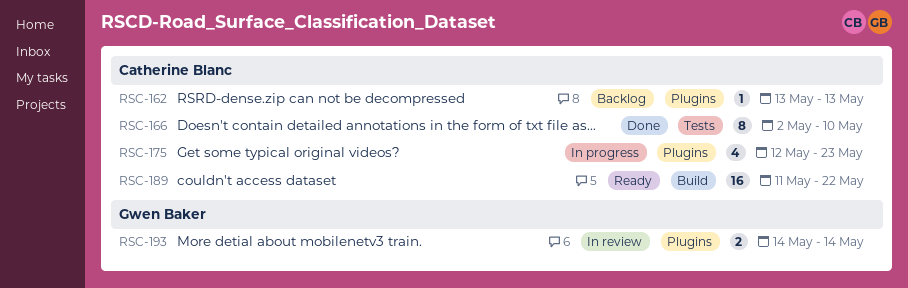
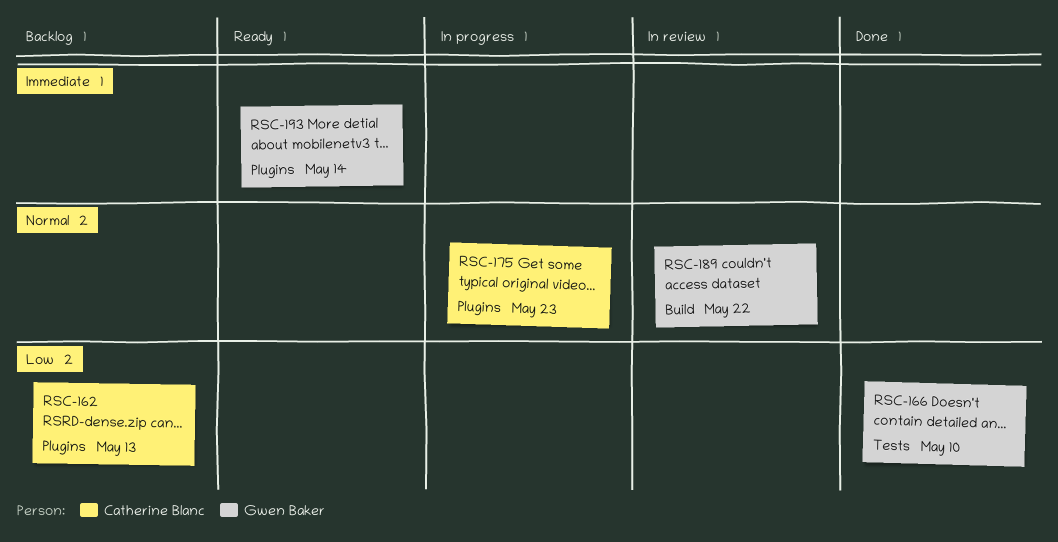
RSC-166, owner: Catherine Blanc -> Gwen Baker
RSC-189, status: Ready -> In review
RSC-189, owner: Catherine Blanc -> Gwen Baker
RSC-193, status: In review -> Ready

